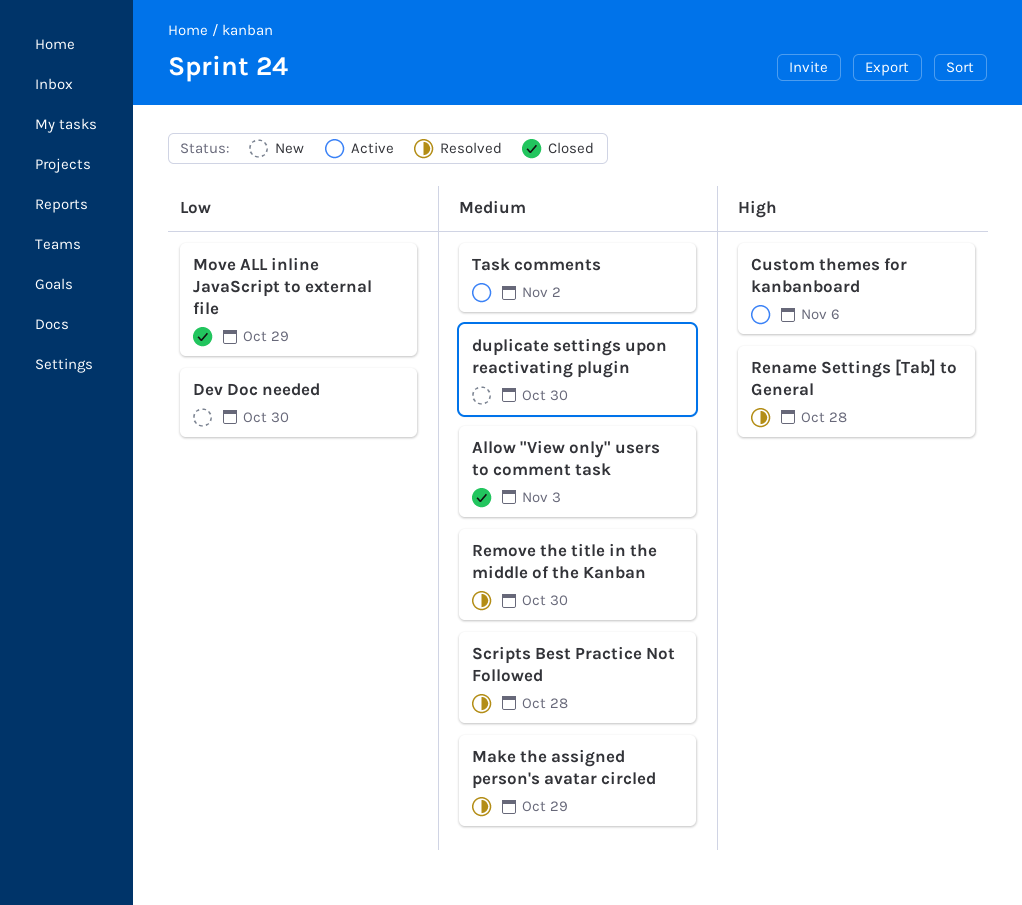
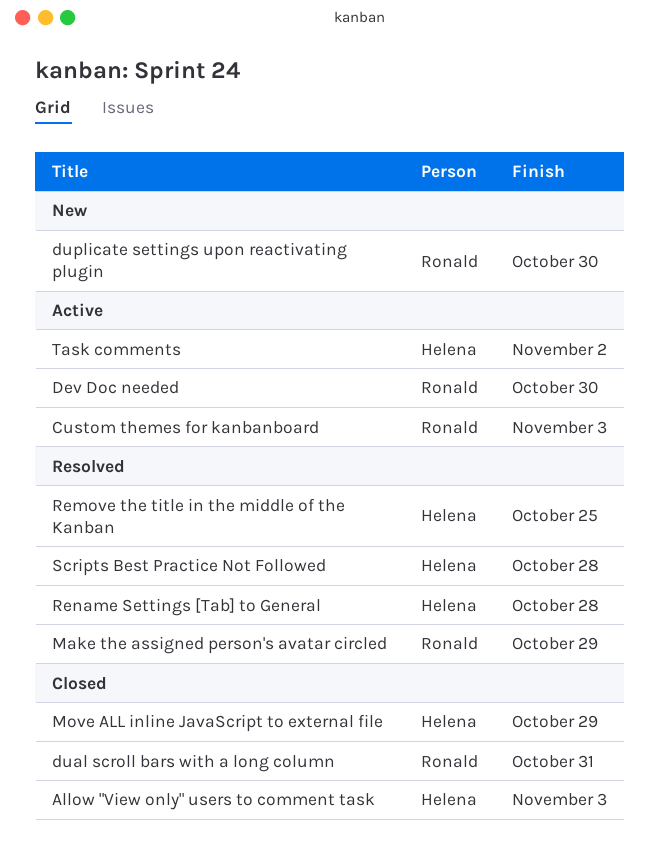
Custom themes for kanbanboard, due: Nov 6 -> Nov 3
Dev Doc needed, status: New -> Active
dual scroll bars with a long column: none -> present
Remove the title in the middle of the Kanban, due: Oct 30 -> Oct 25

